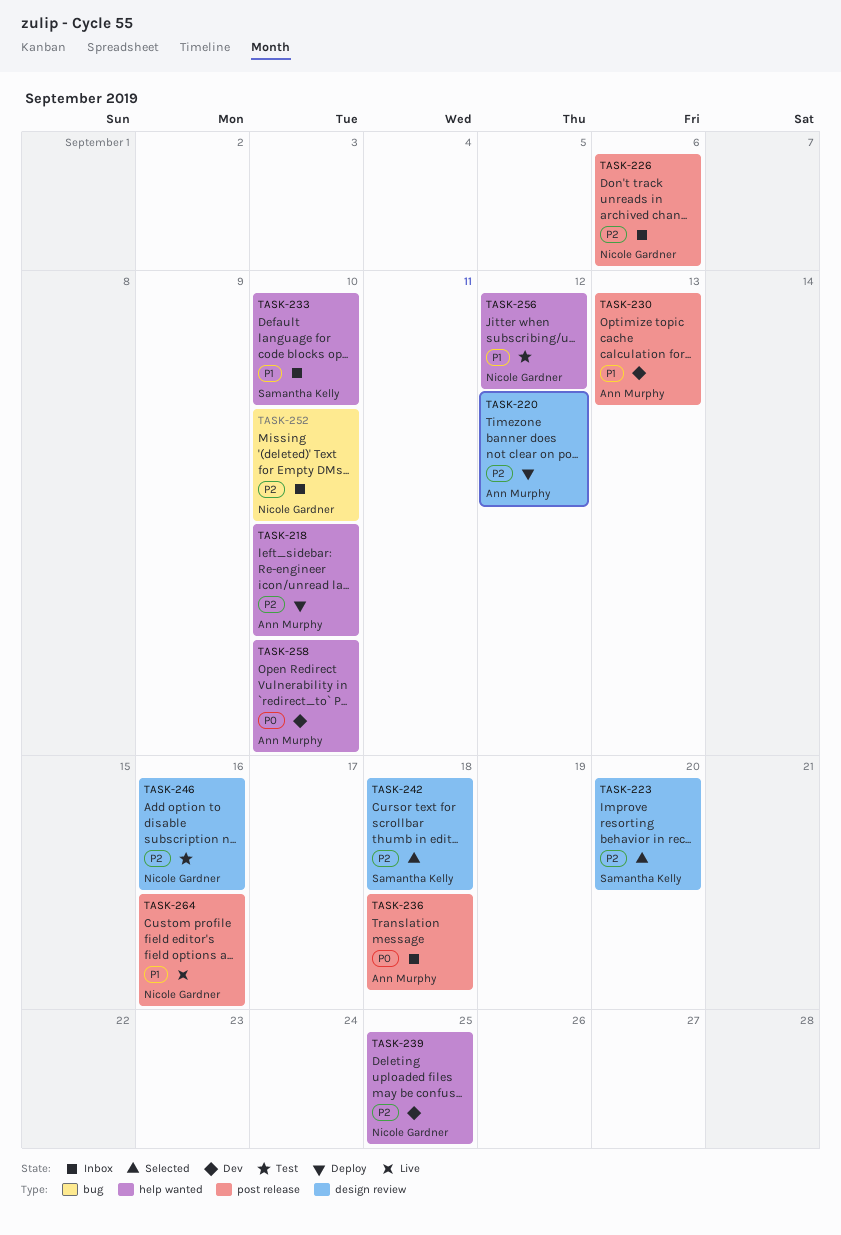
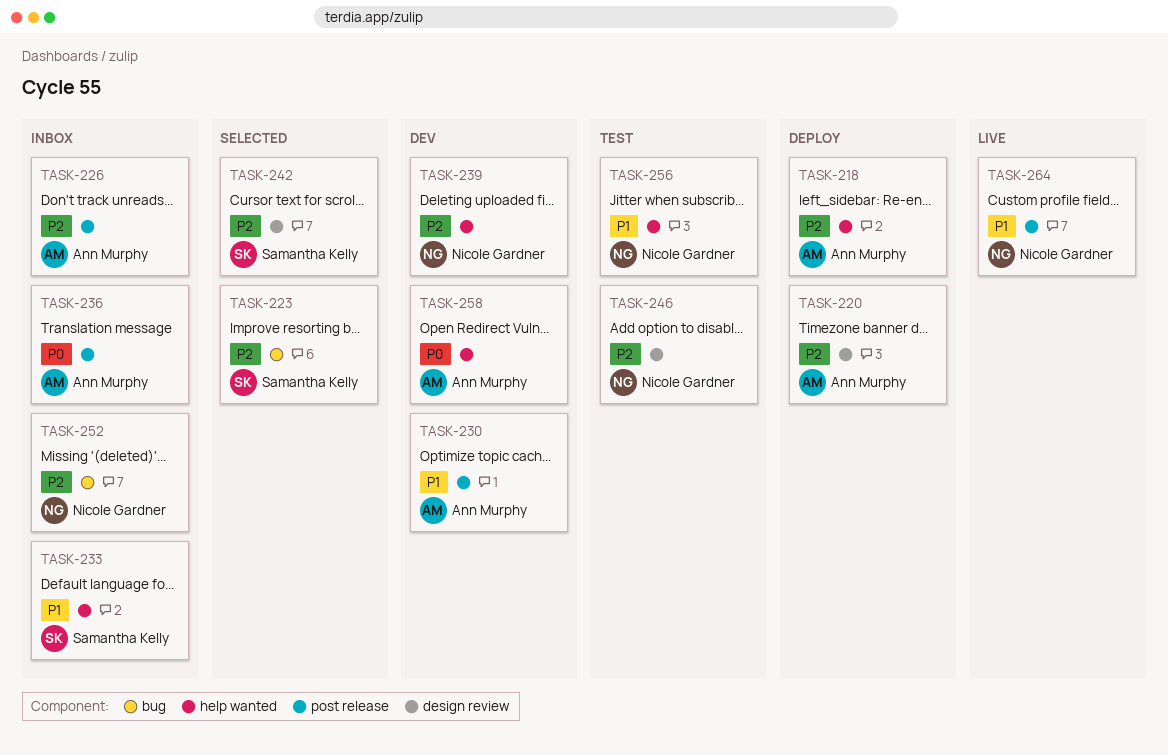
TASK-223, label: design review -> bug
TASK-226, owner: Nicole Gardner -> Ann Murphy

